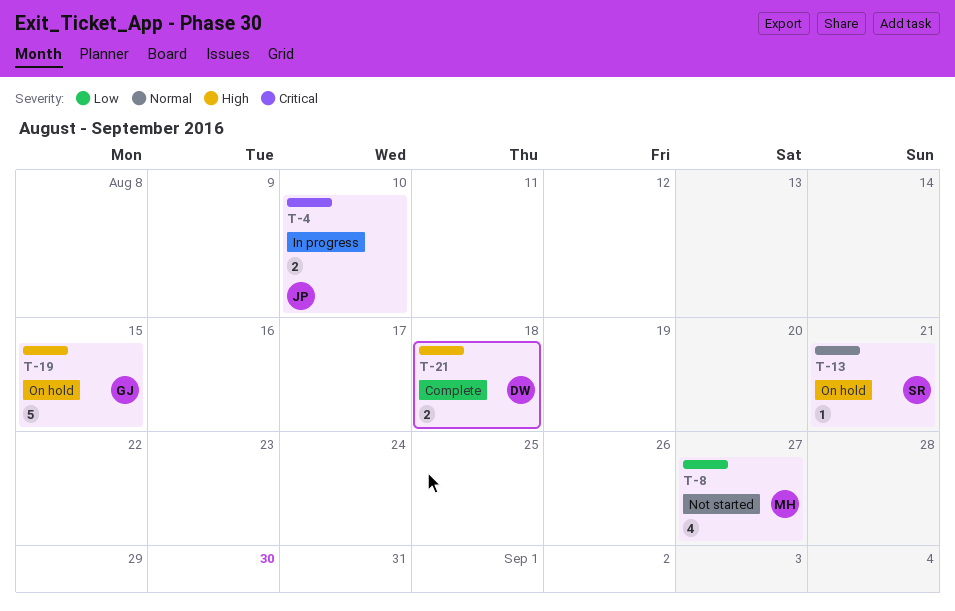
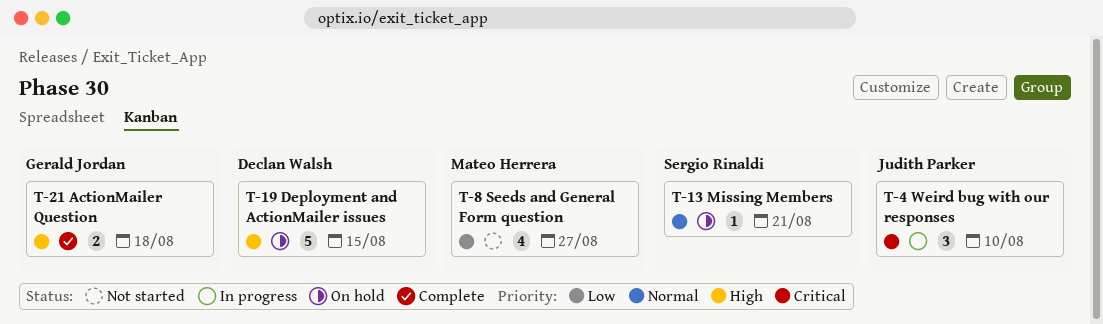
T-4, estimate: 2 -> 3
T-19, owner: Gerald Jordan -> Declan Walsh
T-21, owner: Declan Walsh -> Gerald Jordan

